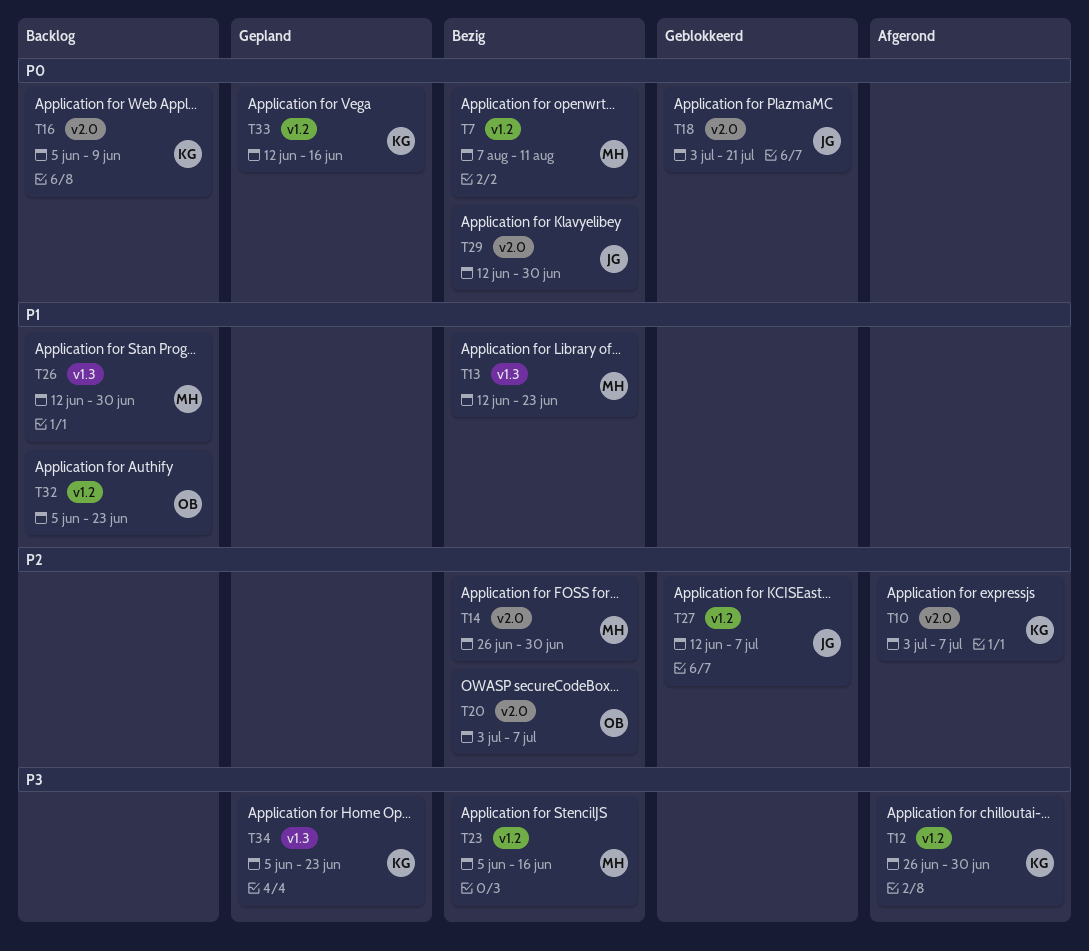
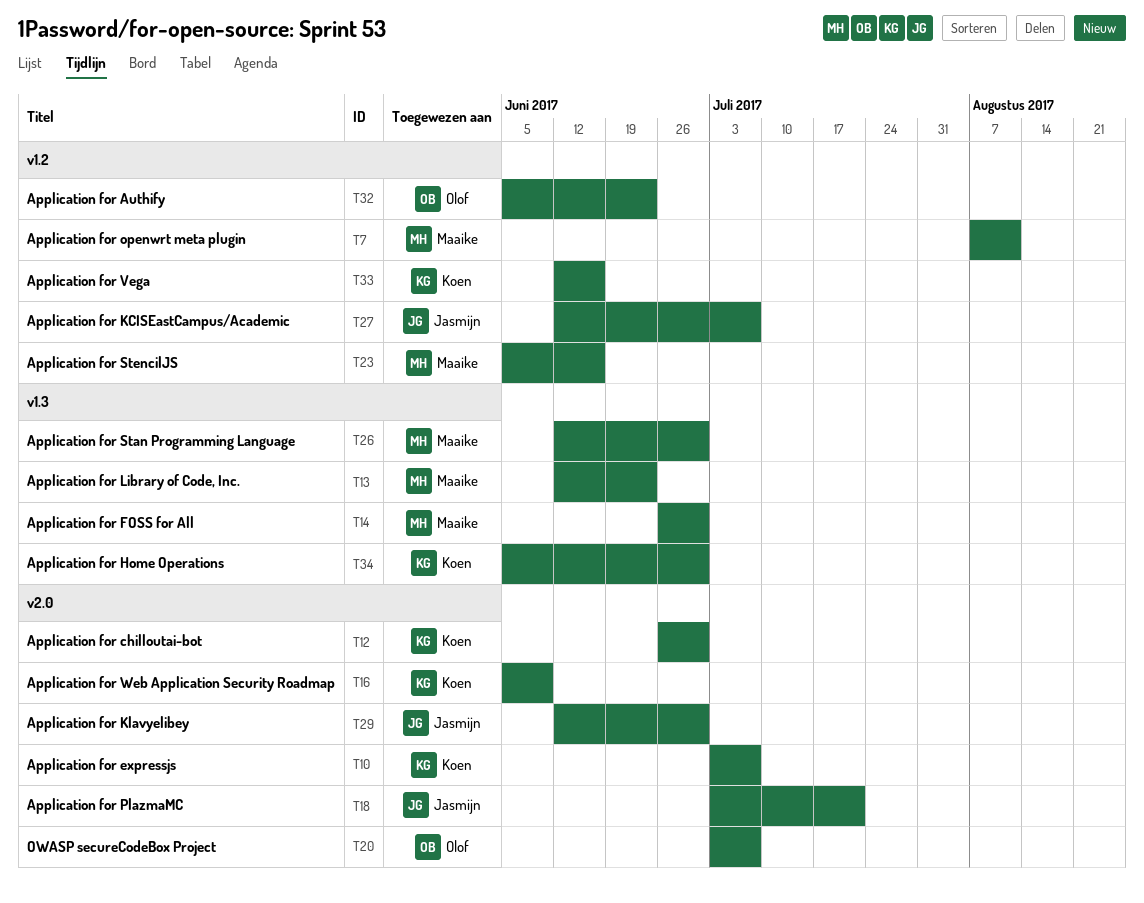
T12, label: v1.2 -> v2.0
T14, label: v2.0 -> v1.3
T34, due: Jun 23 -> Jun 30

